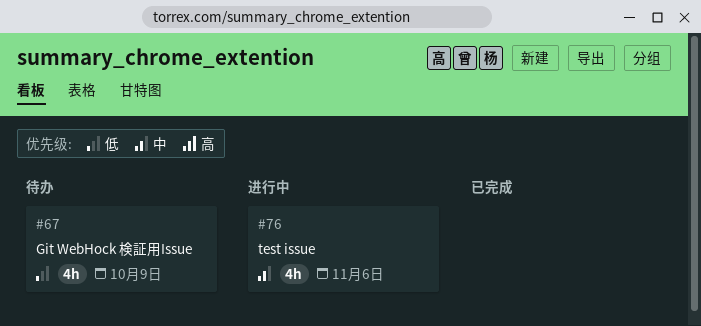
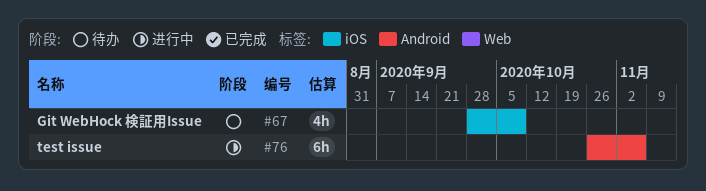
#76, estimate: 4h -> 6h

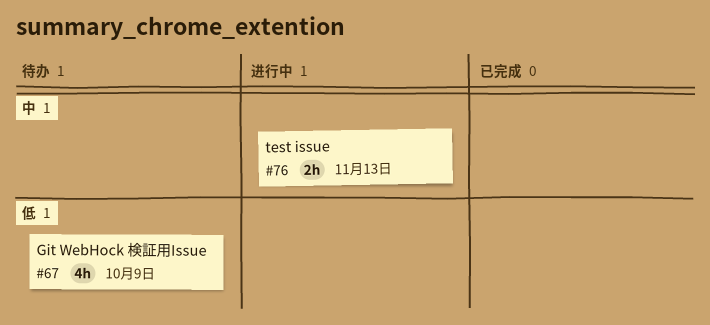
#76, estimate: 6h -> 2h
#76, due: Nov 6 -> Nov 13

